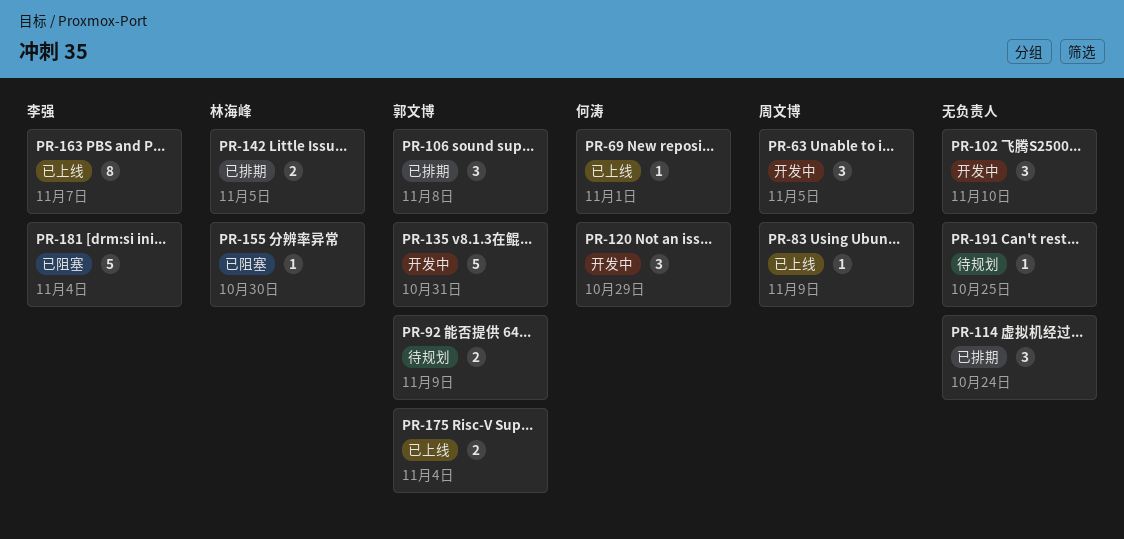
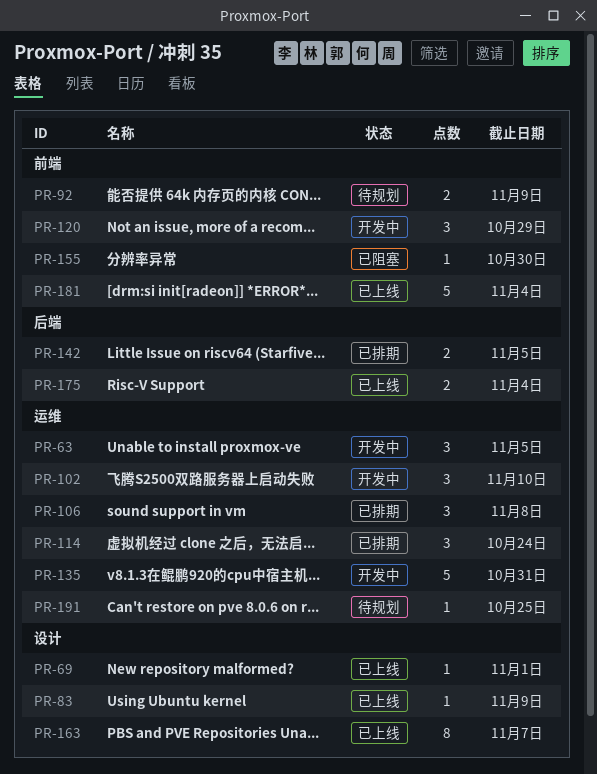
PR-181, status: 已阻塞 -> 已上线

